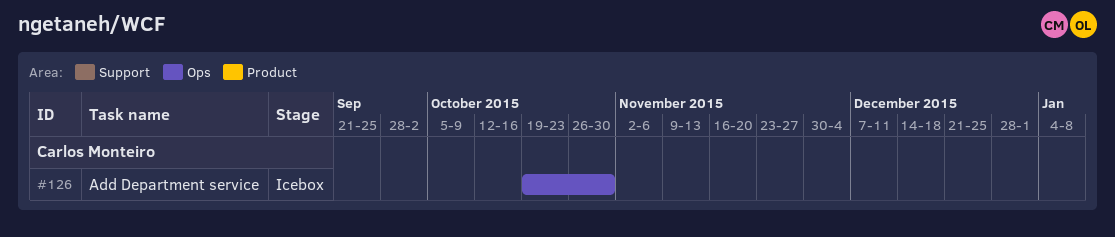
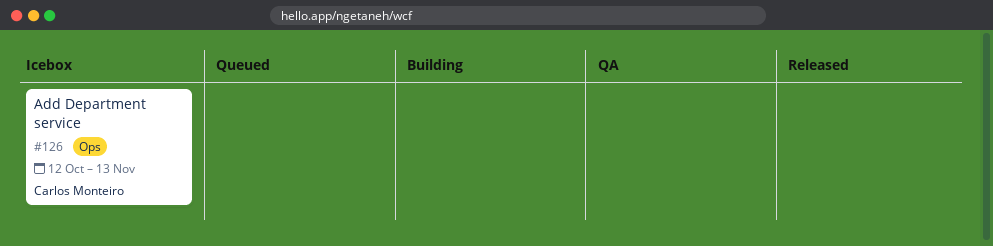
#126, start: Oct 19 -> Oct 12
#126, due: Oct 30 -> Nov 13

